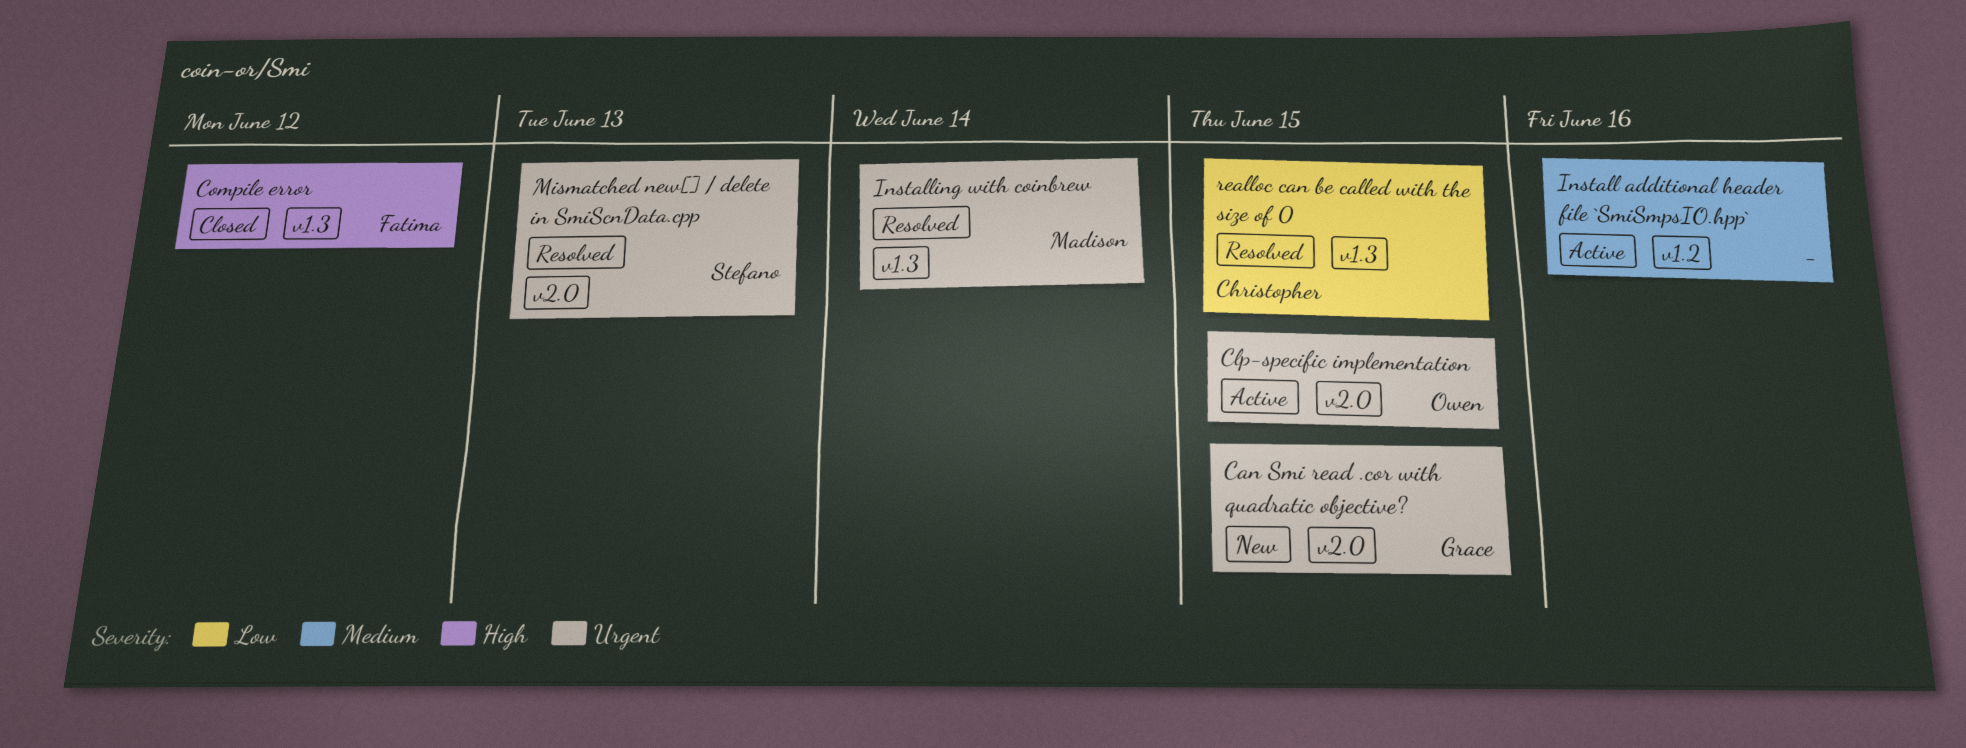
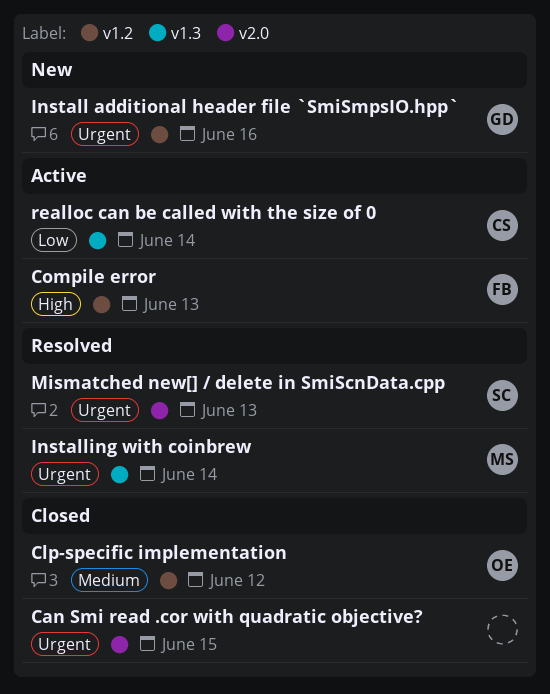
Can Smi read .cor with quadratic objective?, status: New -> Closed
Can Smi read .cor with quadratic objective?, owner: Grace -> none
Clp-specific implementation, status: Active -> Closed
Clp-specific implementation, priority: Urgent -> Medium
Clp-specific implementation, label: v2.0 -> v1.2
Clp-specific implementation, due: Jun 15 -> Jun 12
Compile error, status: Closed -> Active
Compile error, label: v1.3 -> v1.2
Compile error, due: Jun 12 -> Jun 13
Install additional header file `SmiSmpsIO.hpp`, status: Active -> New
Install additional header file `SmiSmpsIO.hpp`, owner: none -> Grace
Install additional header file `SmiSmpsIO.hpp`, priority: Medium -> Urgent
realloc can be called with the size of 0, status: Resolved -> Active
realloc can be called with the size of 0, due: Jun 15 -> Jun 14

